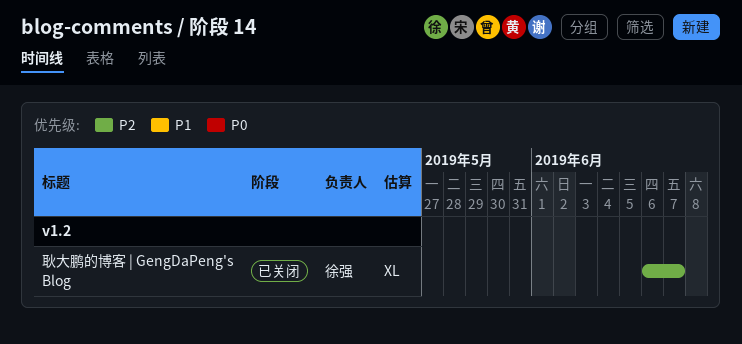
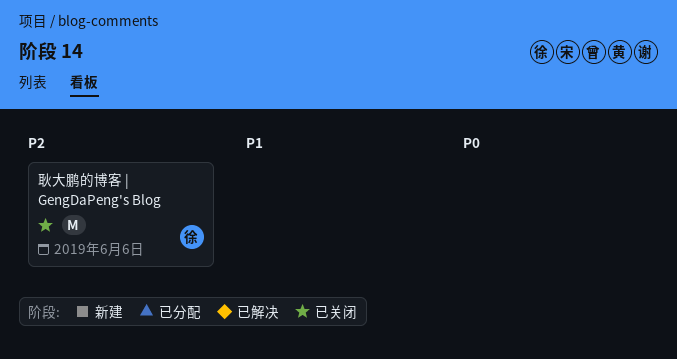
耿大鹏的博客 | GengDaPeng's Blog, estimate: XL -> M
耿大鹏的博客 | GengDaPeng's Blog, due: Jun 7 -> Jun 6

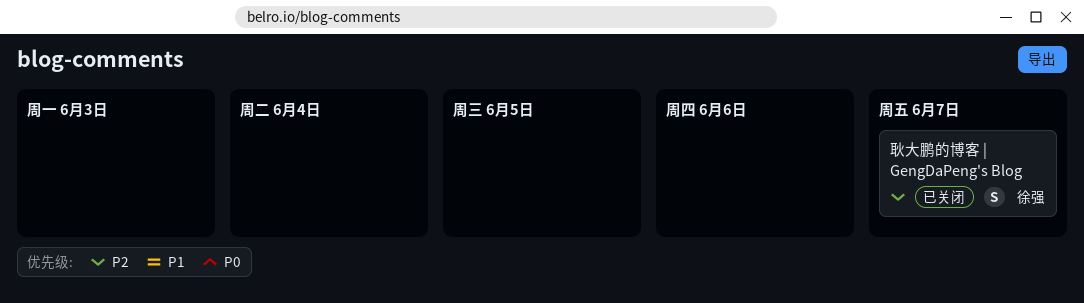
耿大鹏的博客 | GengDaPeng's Blog, estimate: M -> S
耿大鹏的博客 | GengDaPeng's Blog, due: Jun 6 -> Jun 7

